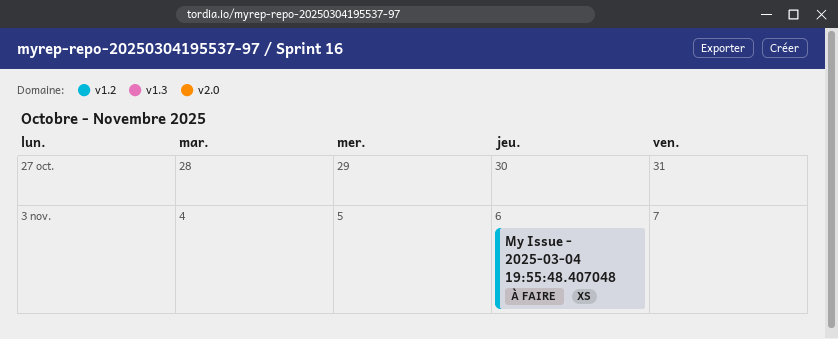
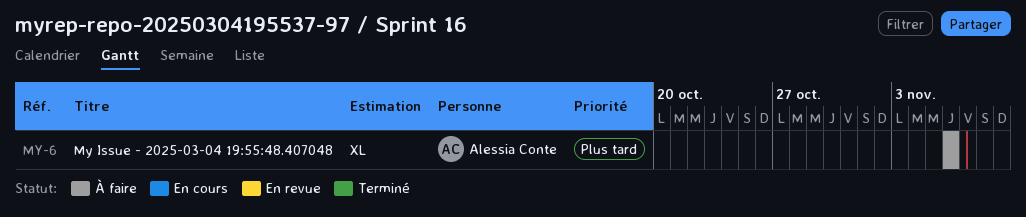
My Issue - 2025-03-04 19:55:48.407048, estimate: XS -> XL

